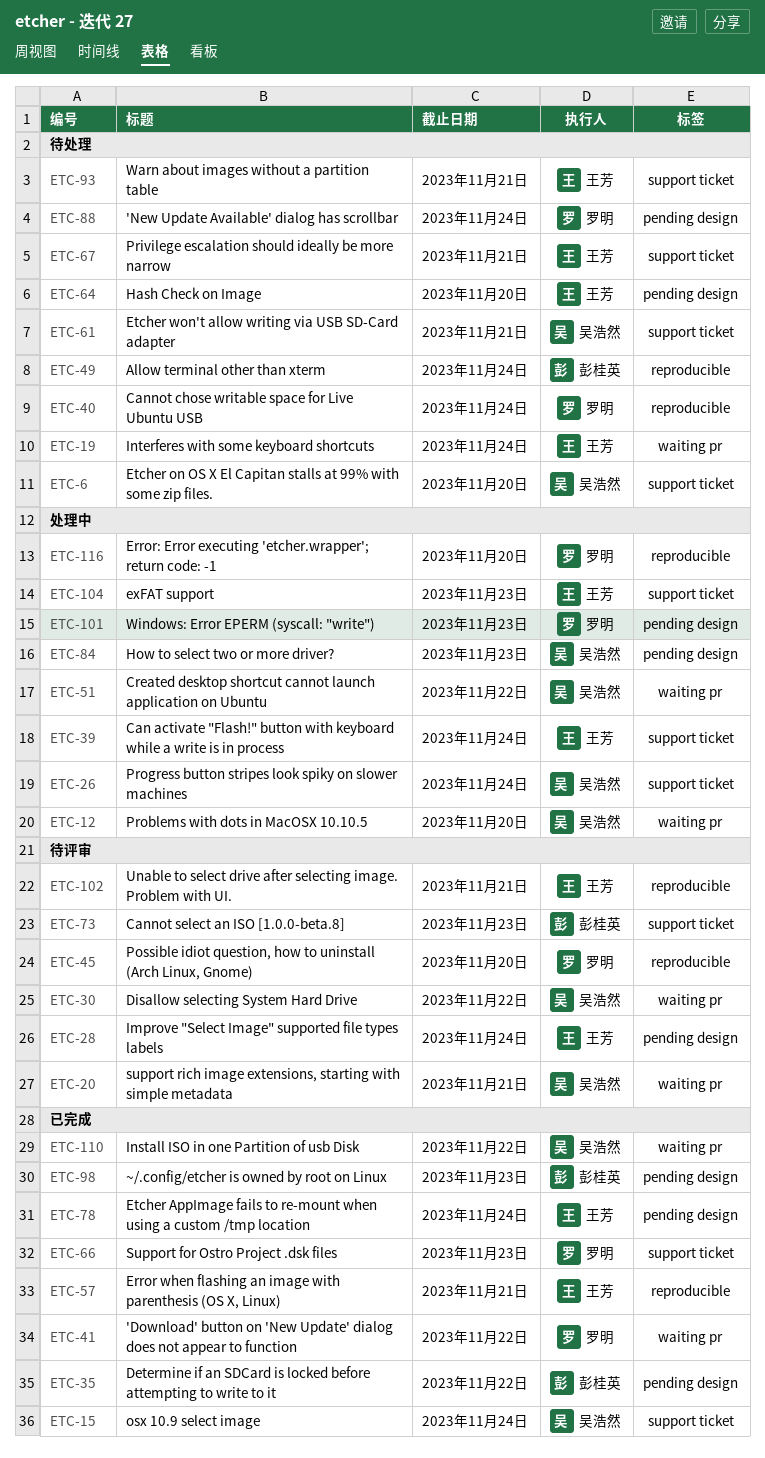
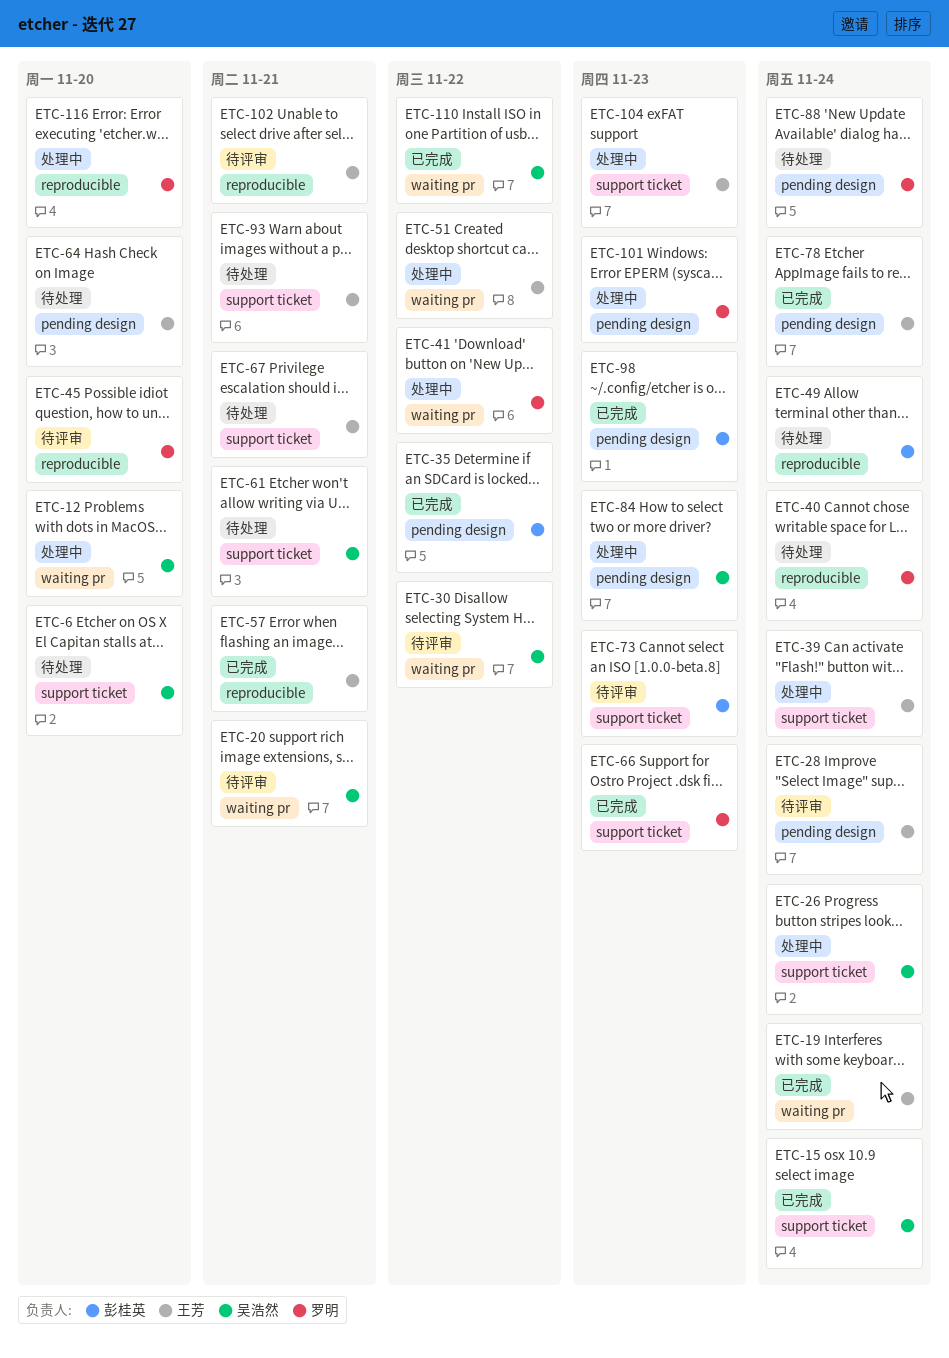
ETC-19, status: 待处理 -> 已完成
ETC-41, status: 已完成 -> 处理中
ETC-51, owner: 吴浩然 -> 王芳

